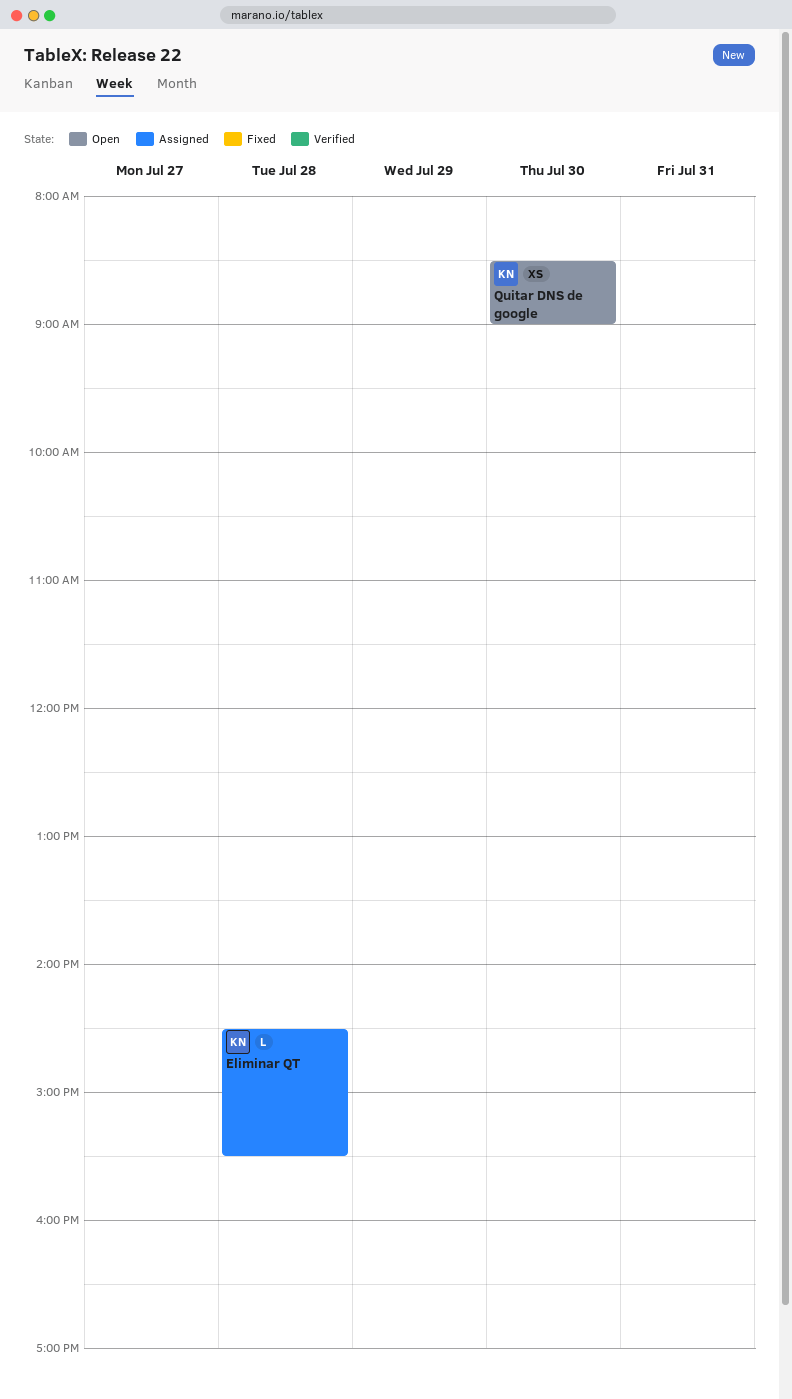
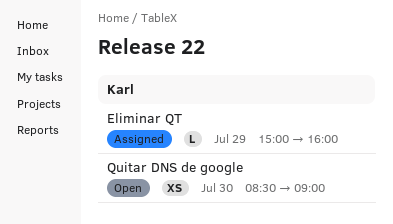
Eliminar QT, day: Jul 28 -> Jul 29
Eliminar QT, begins: 14:30 -> 15:00
Eliminar QT, ends: 15:30 -> 16:00

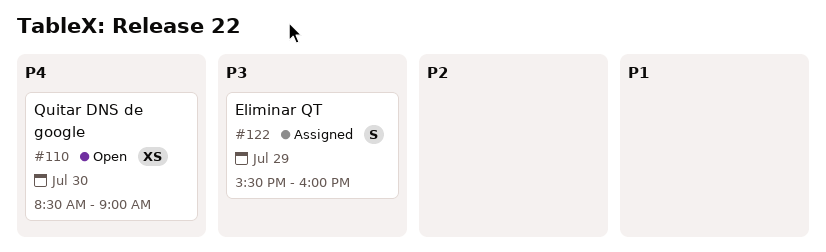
Eliminar QT, estimate: L -> S
Eliminar QT, begins: 15:00 -> 15:30

